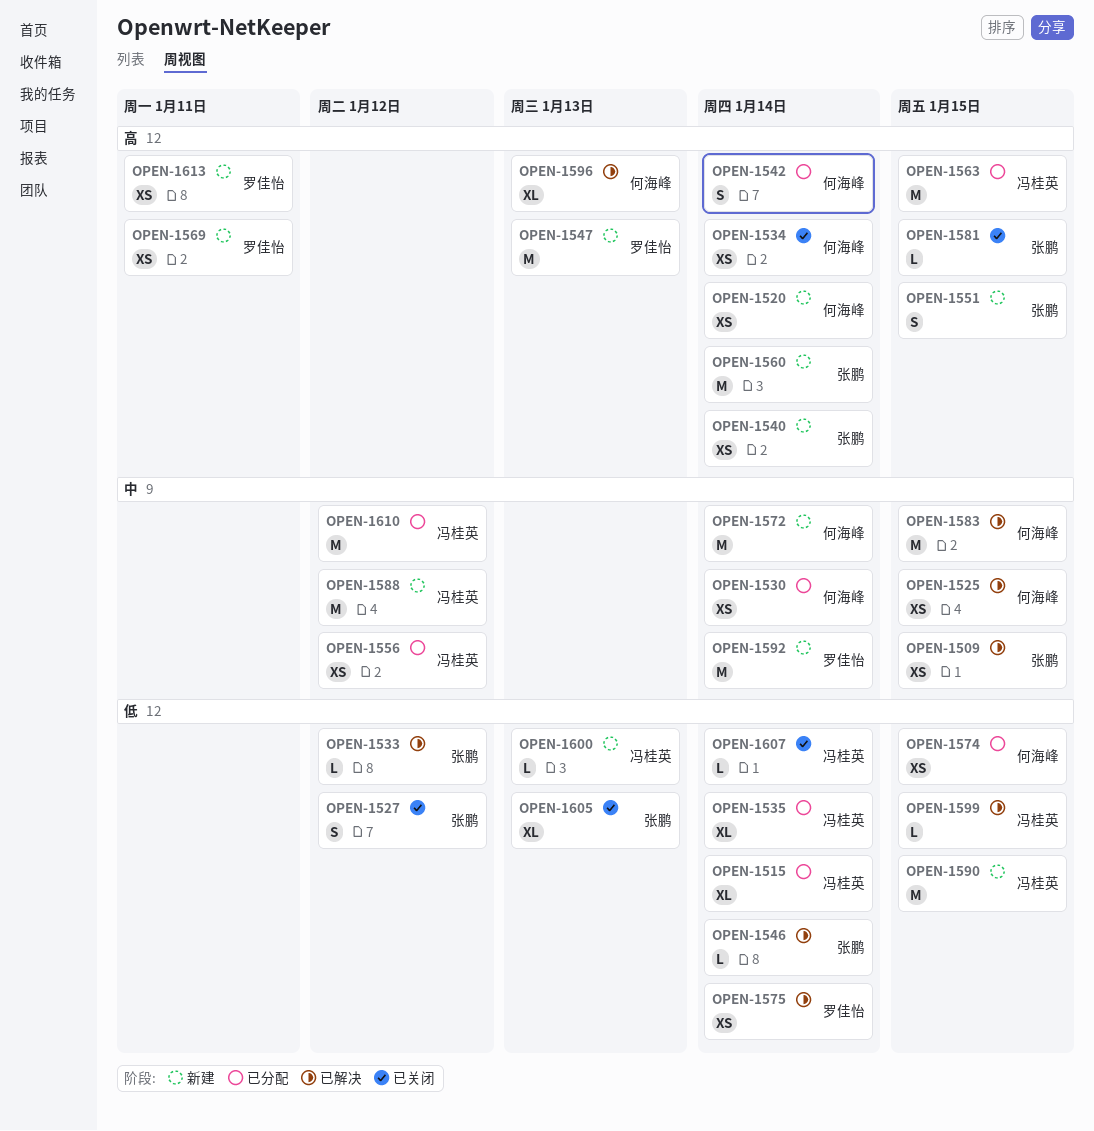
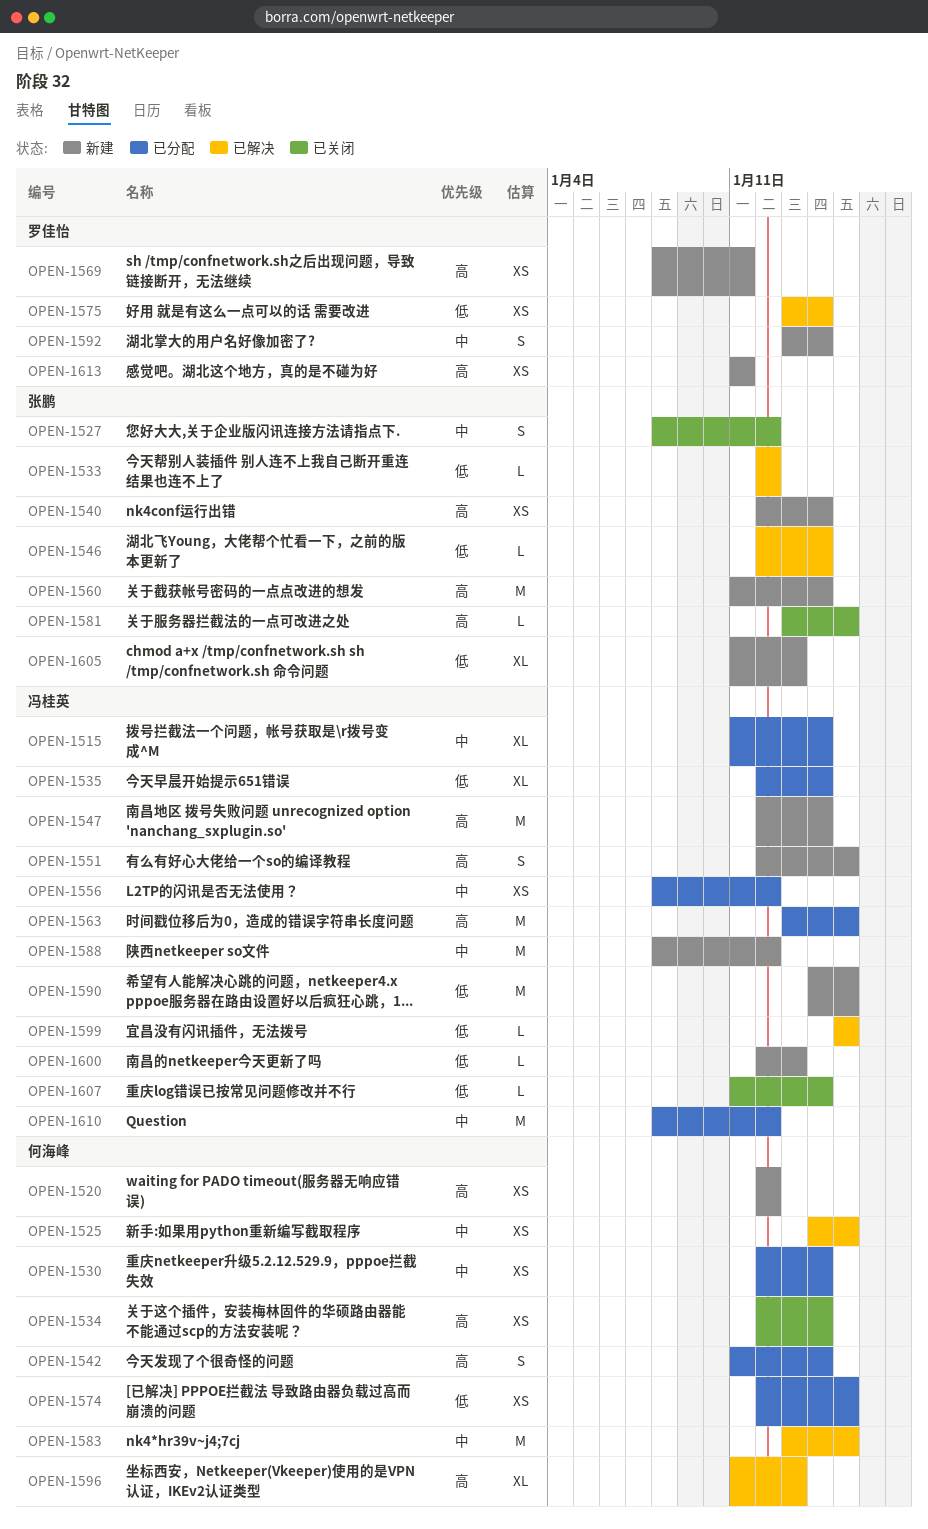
OPEN-1509: present -> none
OPEN-1515, priority: 低 -> 中
OPEN-1520, due: Jan 14 -> Jan 12
OPEN-1527, priority: 低 -> 中
OPEN-1547, owner: 罗佳怡 -> 冯桂英
OPEN-1547, due: Jan 13 -> Jan 14
OPEN-1551, owner: 张鹏 -> 冯桂英
OPEN-1572: present -> none
OPEN-1592, estimate: M -> S
OPEN-1605, status: 已关闭 -> 新建

